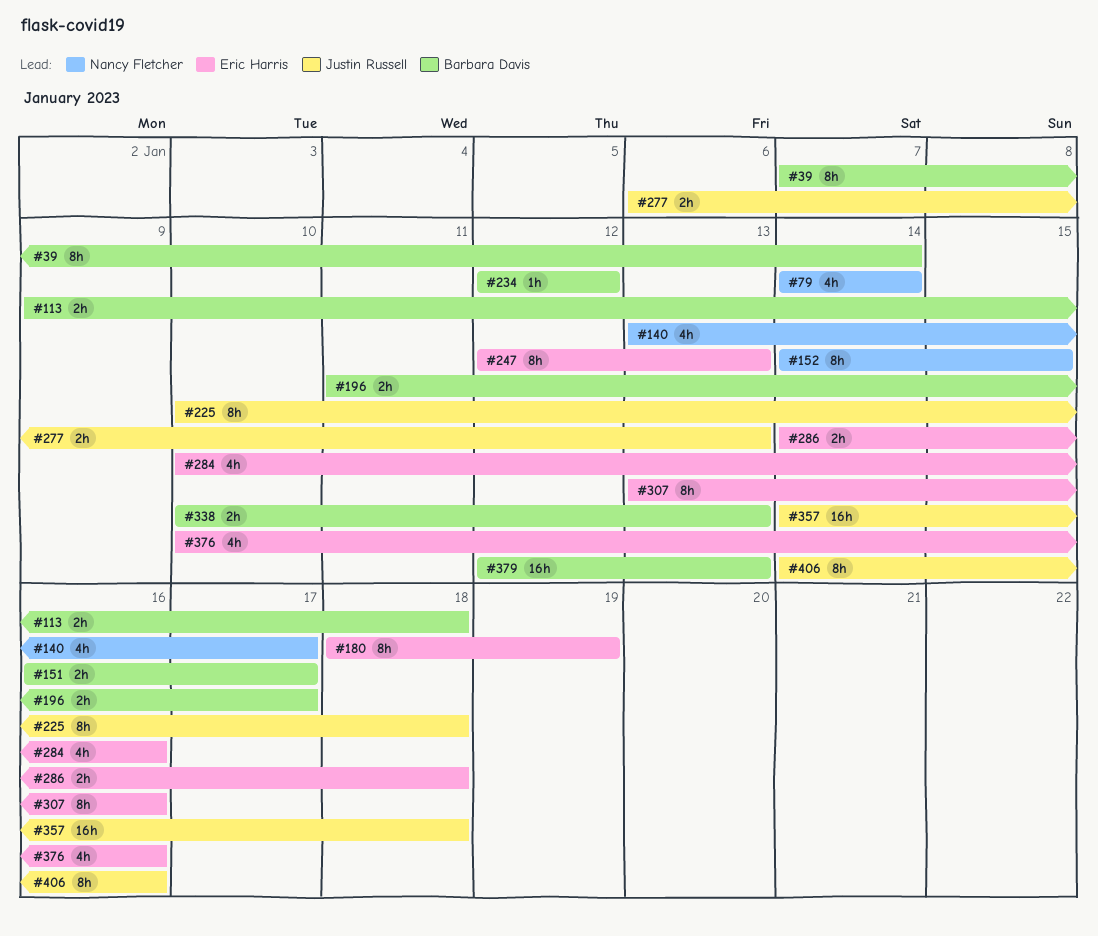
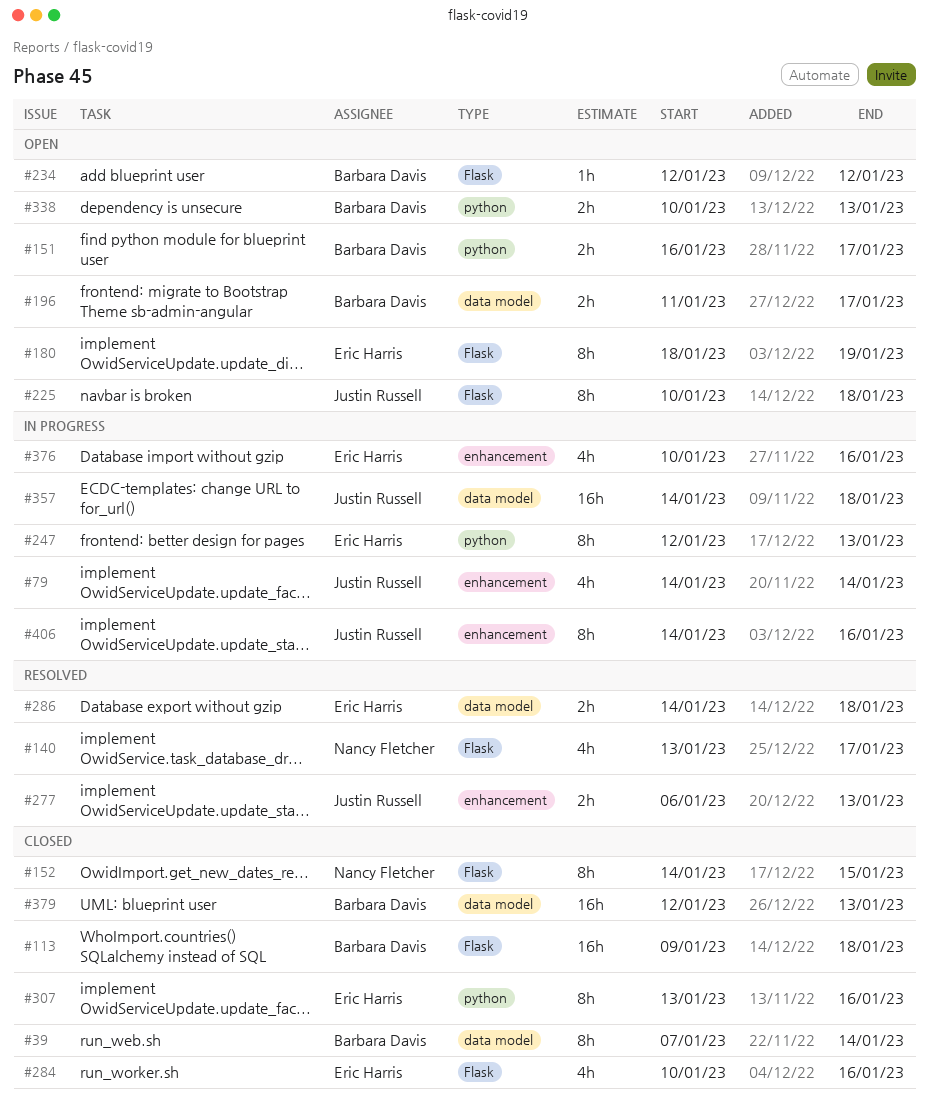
#79, owner: Nancy Fletcher -> Justin Russell
#113, estimate: 2h -> 16h

